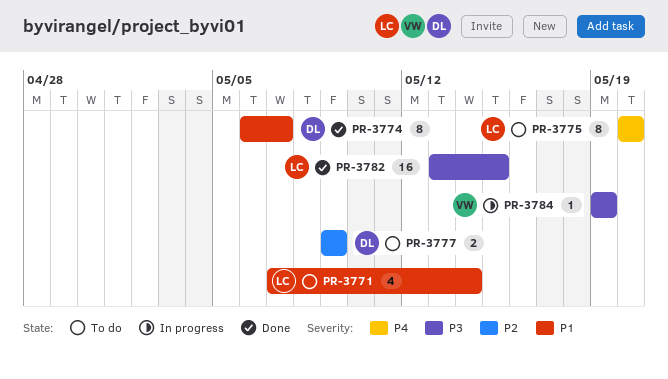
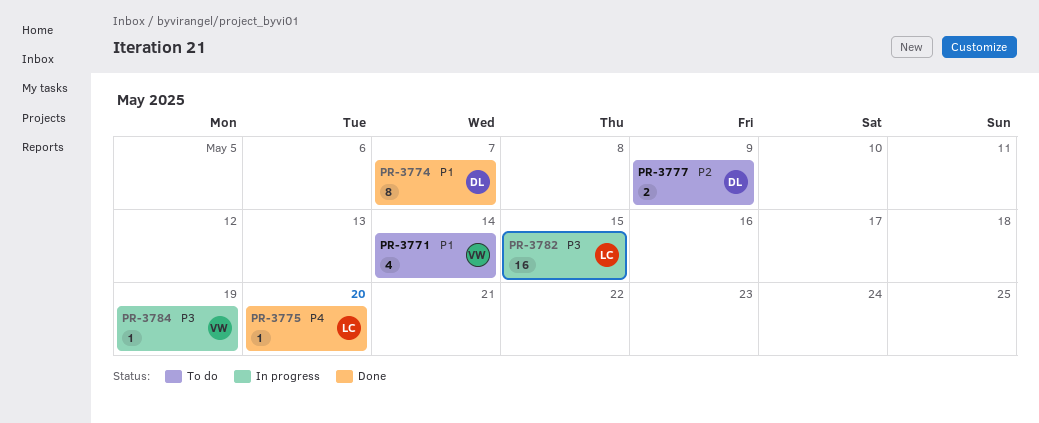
PR-3771, owner: LC -> VW
PR-3775, status: To do -> Done
PR-3775, estimate: 8 -> 1
PR-3782, status: Done -> In progress

